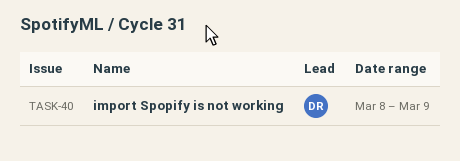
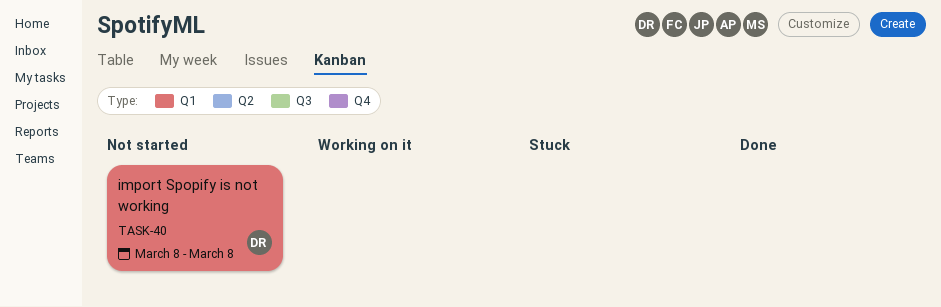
TASK-40, due: Mar 9 -> Mar 8

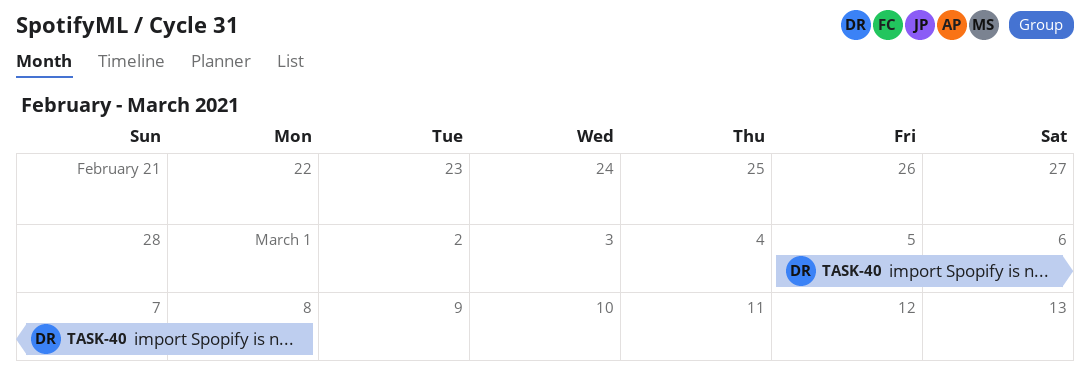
TASK-40, start: Mar 8 -> Mar 5

